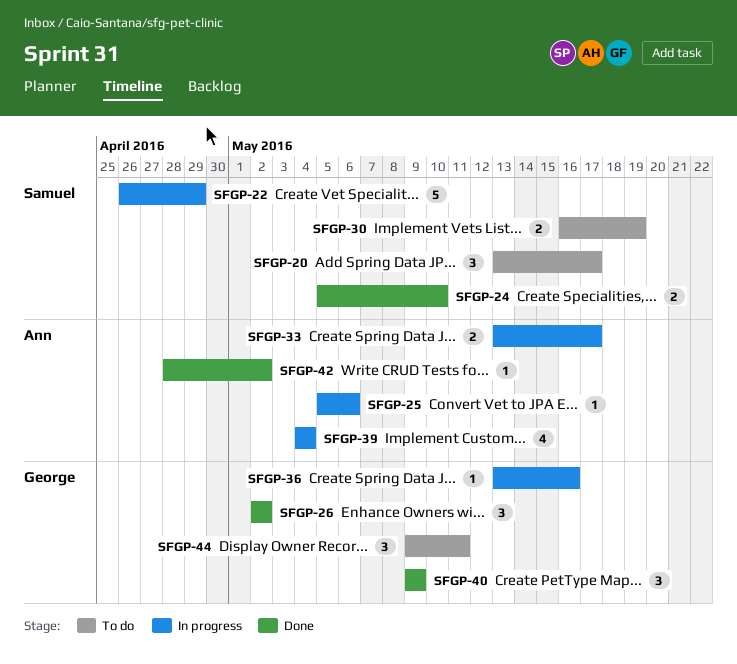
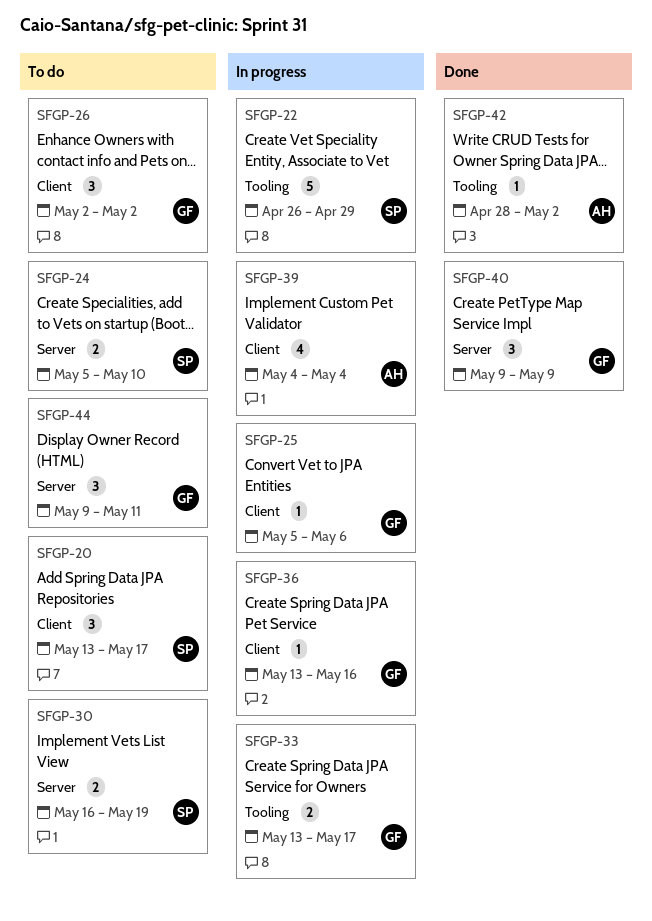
SFGP-24, status: Done -> To do
SFGP-25, owner: Ann -> George
SFGP-26, status: Done -> To do
SFGP-33, owner: Ann -> George

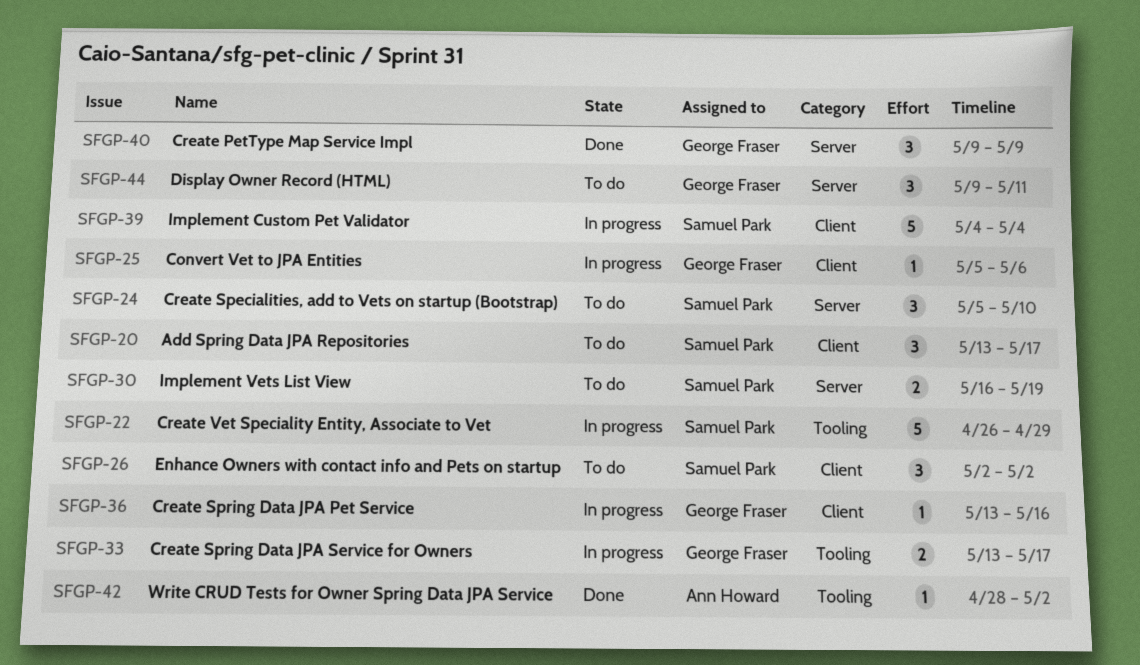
SFGP-24, estimate: 2 -> 3
SFGP-26, owner: George Fraser -> Samuel Park
SFGP-39, owner: Ann Howard -> Samuel Park
SFGP-39, estimate: 4 -> 5

